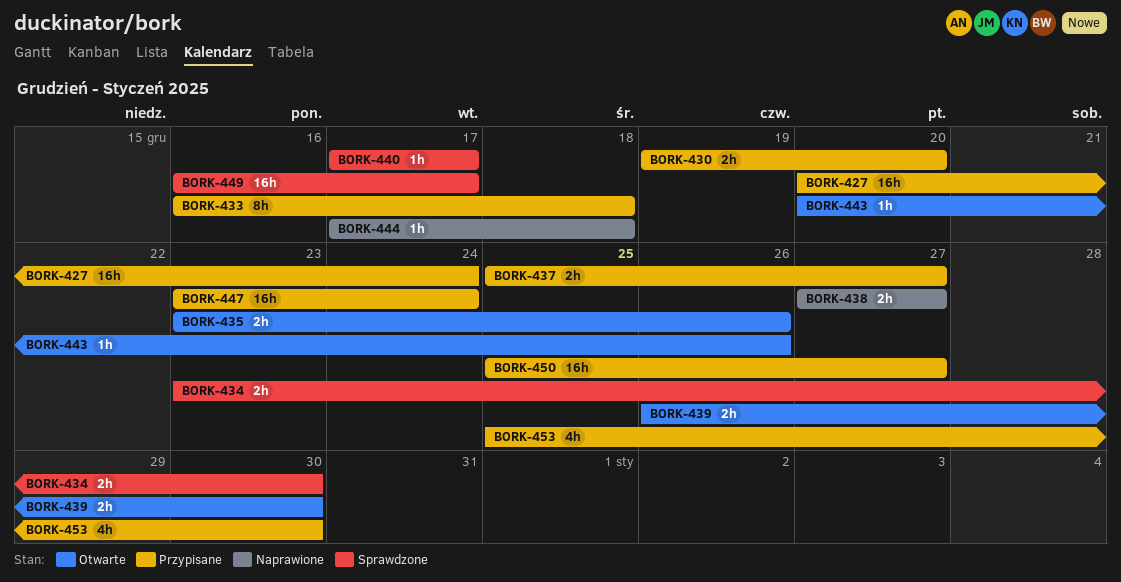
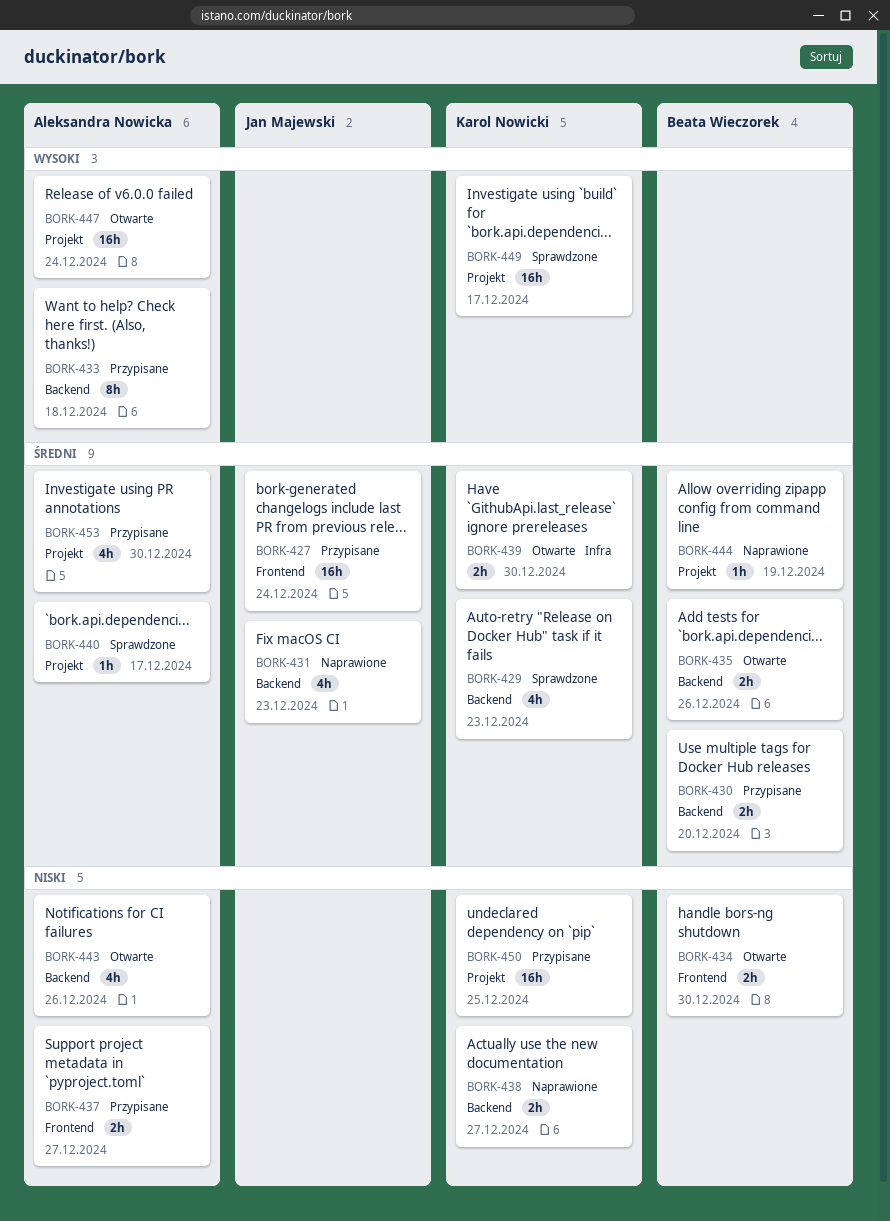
BORK-429: none -> present
BORK-431: none -> present
BORK-434, status: Sprawdzone -> Otwarte
BORK-443, estimate: 1h -> 4h
BORK-444, due: Dec 18 -> Dec 19
BORK-447, status: Przypisane -> Otwarte
BORK-450, due: Dec 27 -> Dec 25

